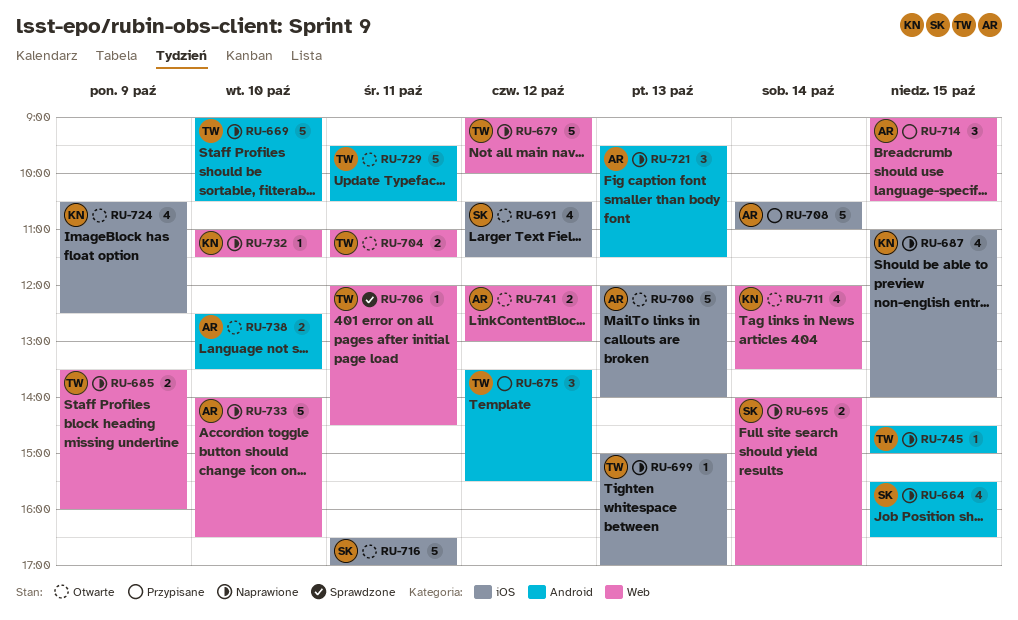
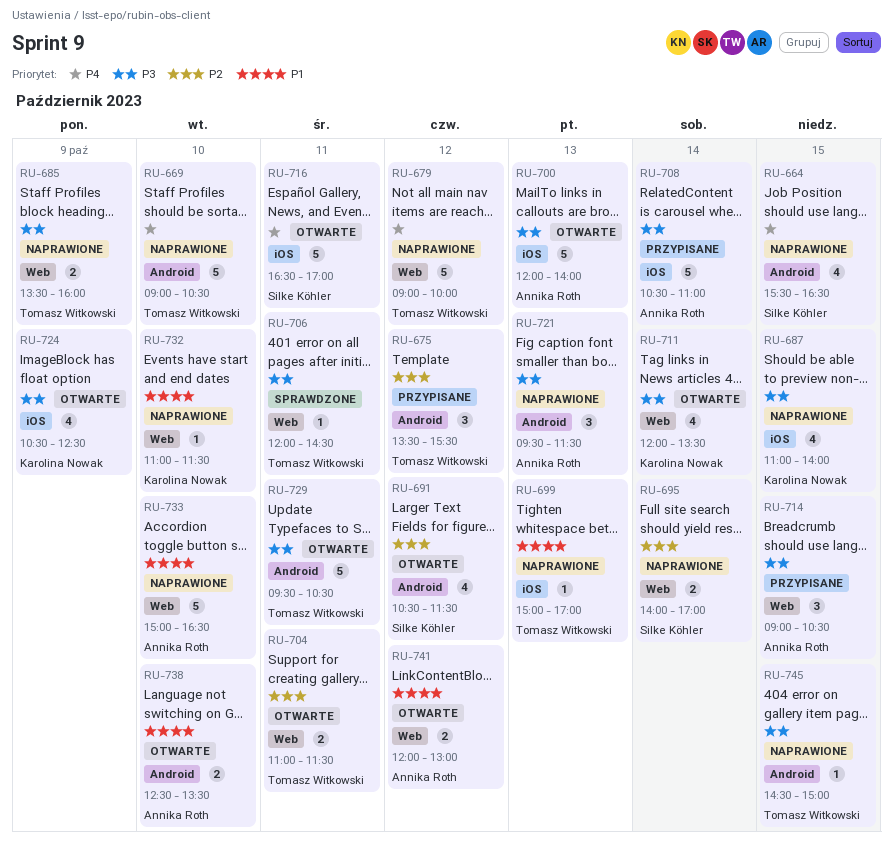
RU-691, label: iOS -> Android
RU-733, begins: 14:00 -> 15:00

